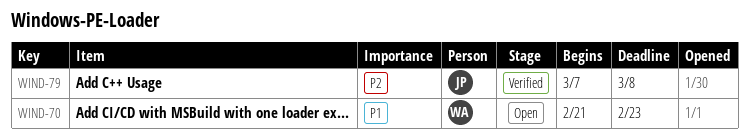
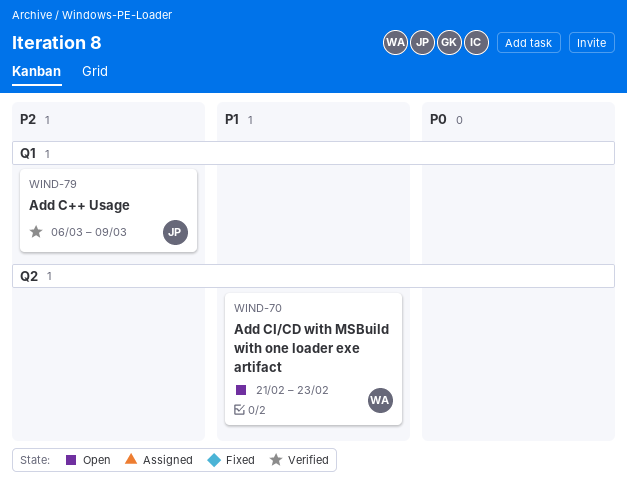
WIND-79, start: Mar 7 -> Mar 6
WIND-79, due: Mar 8 -> Mar 9

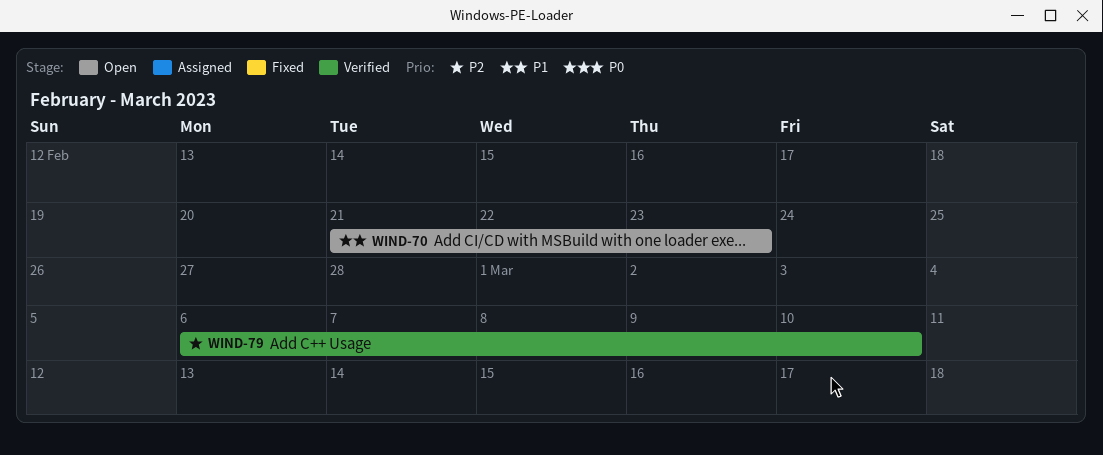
WIND-79, due: Mar 9 -> Mar 10

